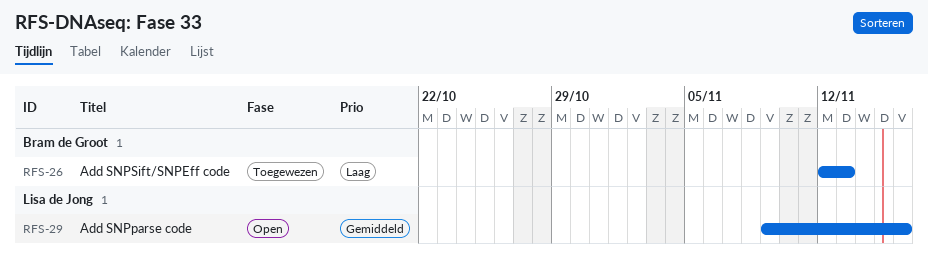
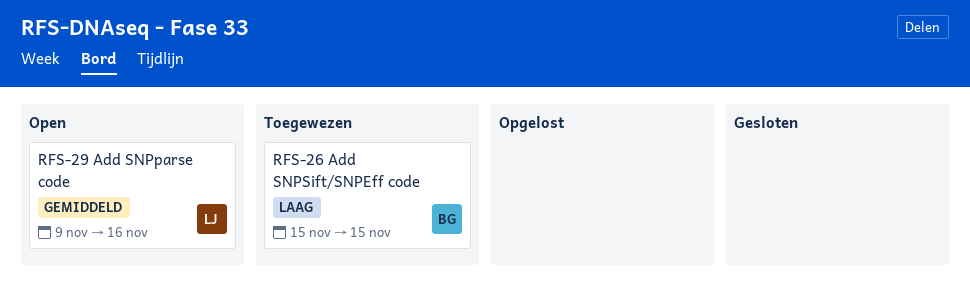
RFS-26, start: Nov 12 -> Nov 15
RFS-26, due: Nov 13 -> Nov 15

